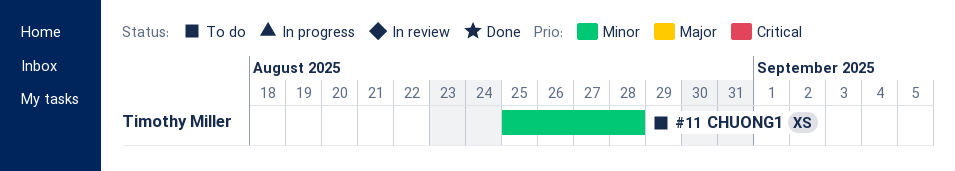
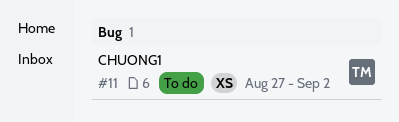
#11, start: Aug 25 -> Aug 27
#11, due: Aug 28 -> Sep 2

